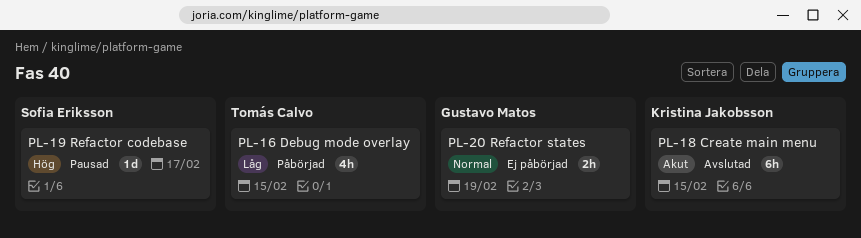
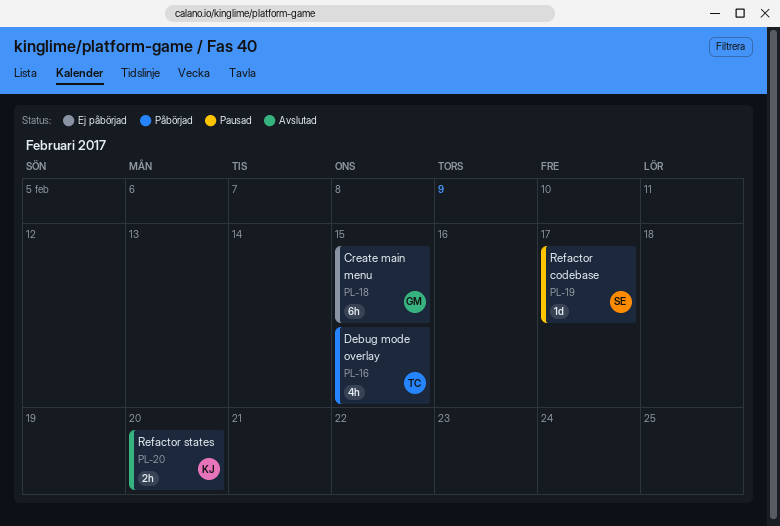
PL-18, status: Avslutad -> Ej påbörjad
PL-18, owner: Kristina Jakobsson -> Gustavo Matos
PL-20, status: Ej påbörjad -> Avslutad
PL-20, owner: Gustavo Matos -> Kristina Jakobsson
PL-20, due: Feb 19 -> Feb 20

